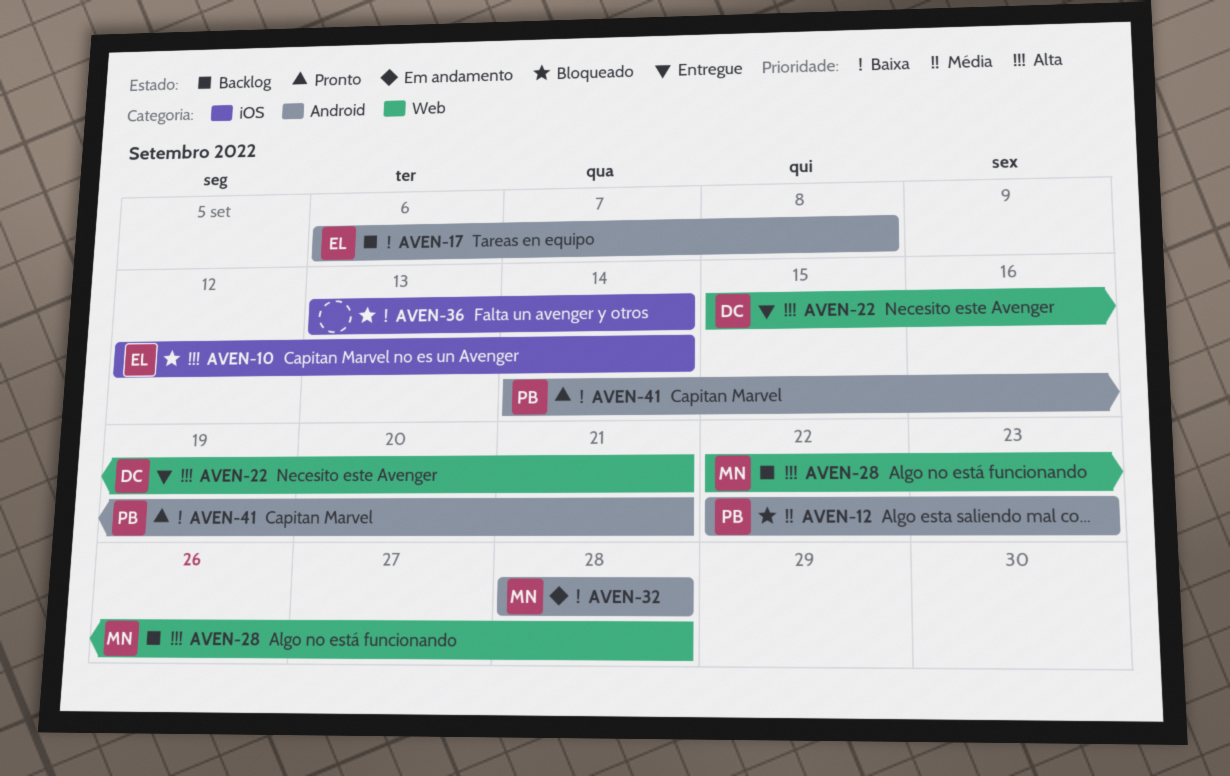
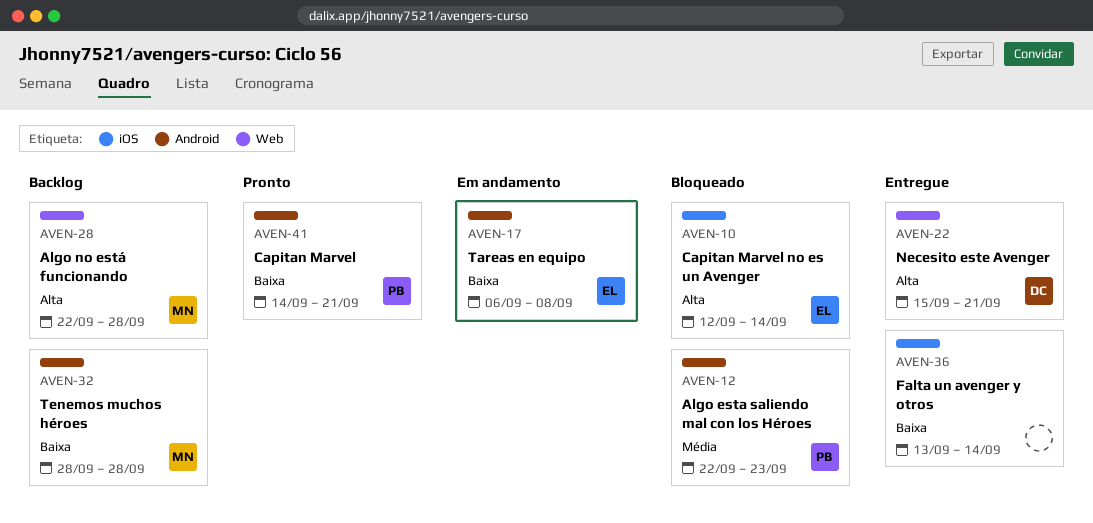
AVEN-17, status: Backlog -> Em andamento
AVEN-32, status: Em andamento -> Backlog
AVEN-36, status: Bloqueado -> Entregue

